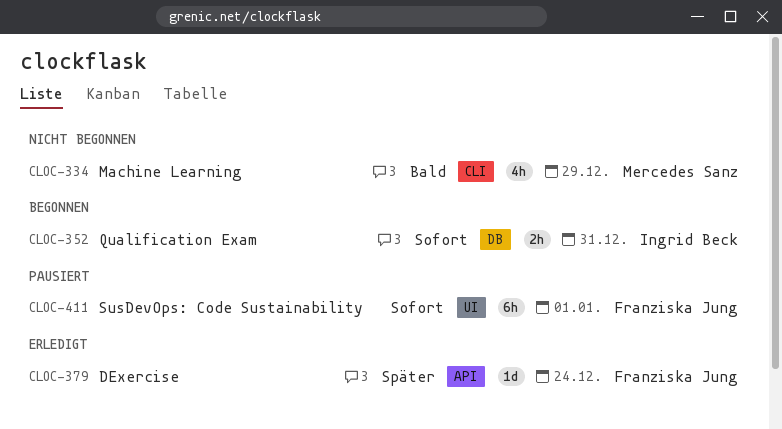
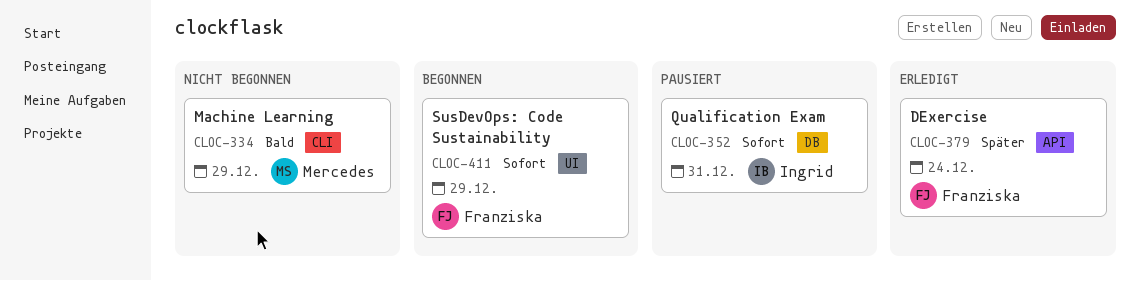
CLOC-352, status: Begonnen -> Pausiert
CLOC-411, status: Pausiert -> Begonnen
CLOC-411, due: Jan 1 -> Dec 29

